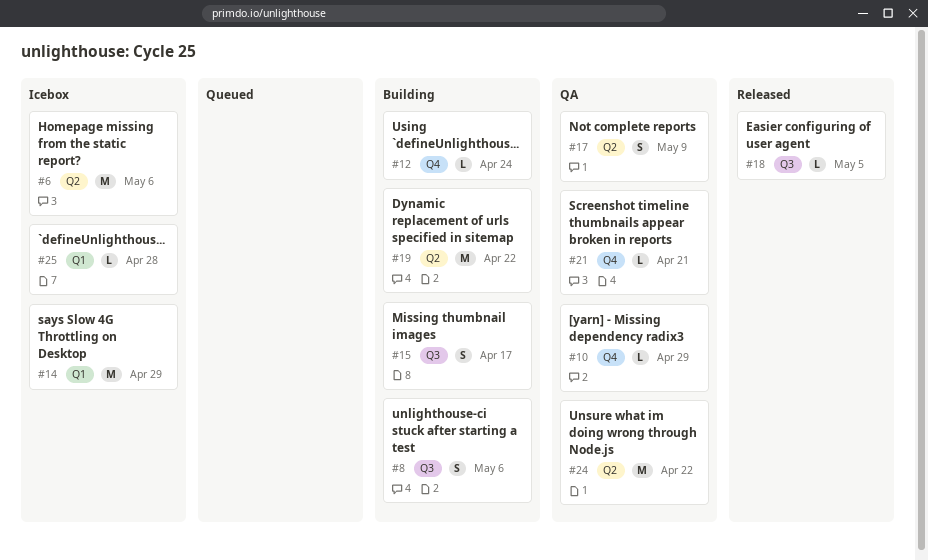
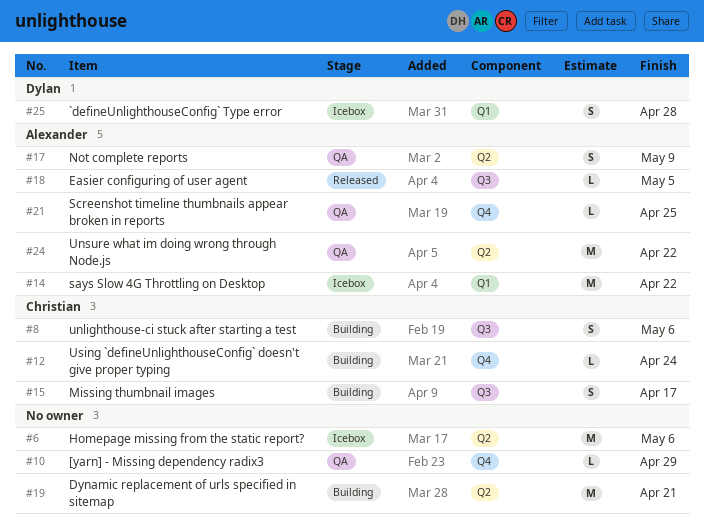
#14, due: Apr 29 -> Apr 22
#19, due: Apr 22 -> Apr 21
#21, due: Apr 21 -> Apr 25
#25, estimate: L -> S

